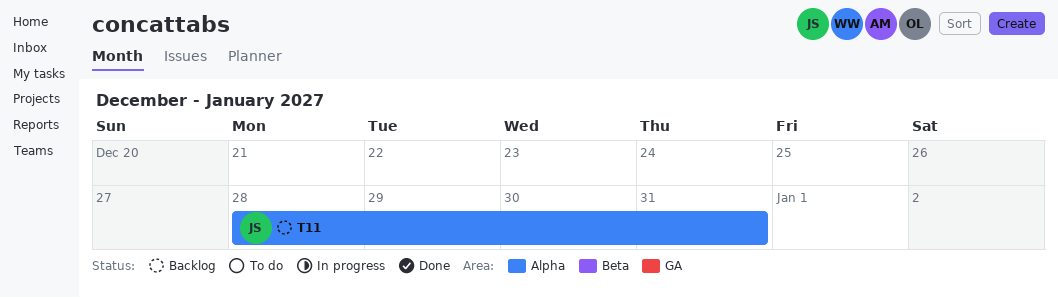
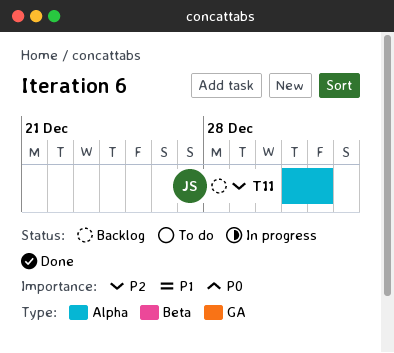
T11, start: Dec 28 -> Dec 31
T11, due: Dec 31 -> Jan 1

